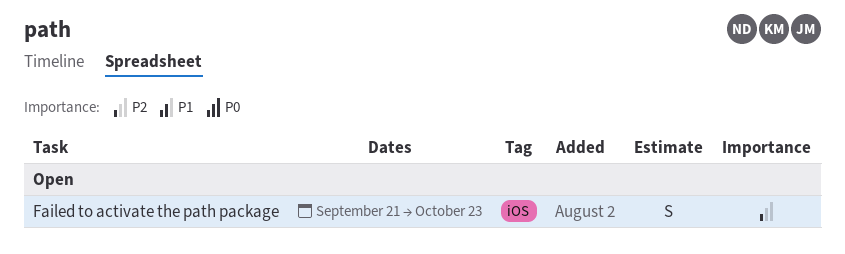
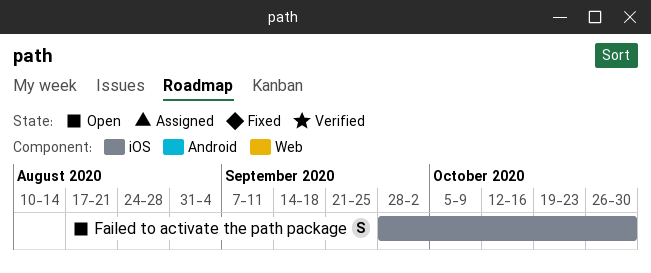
Failed to activate the path package, start: Sep 21 -> Sep 28
Failed to activate the path package, due: Oct 23 -> Oct 30

